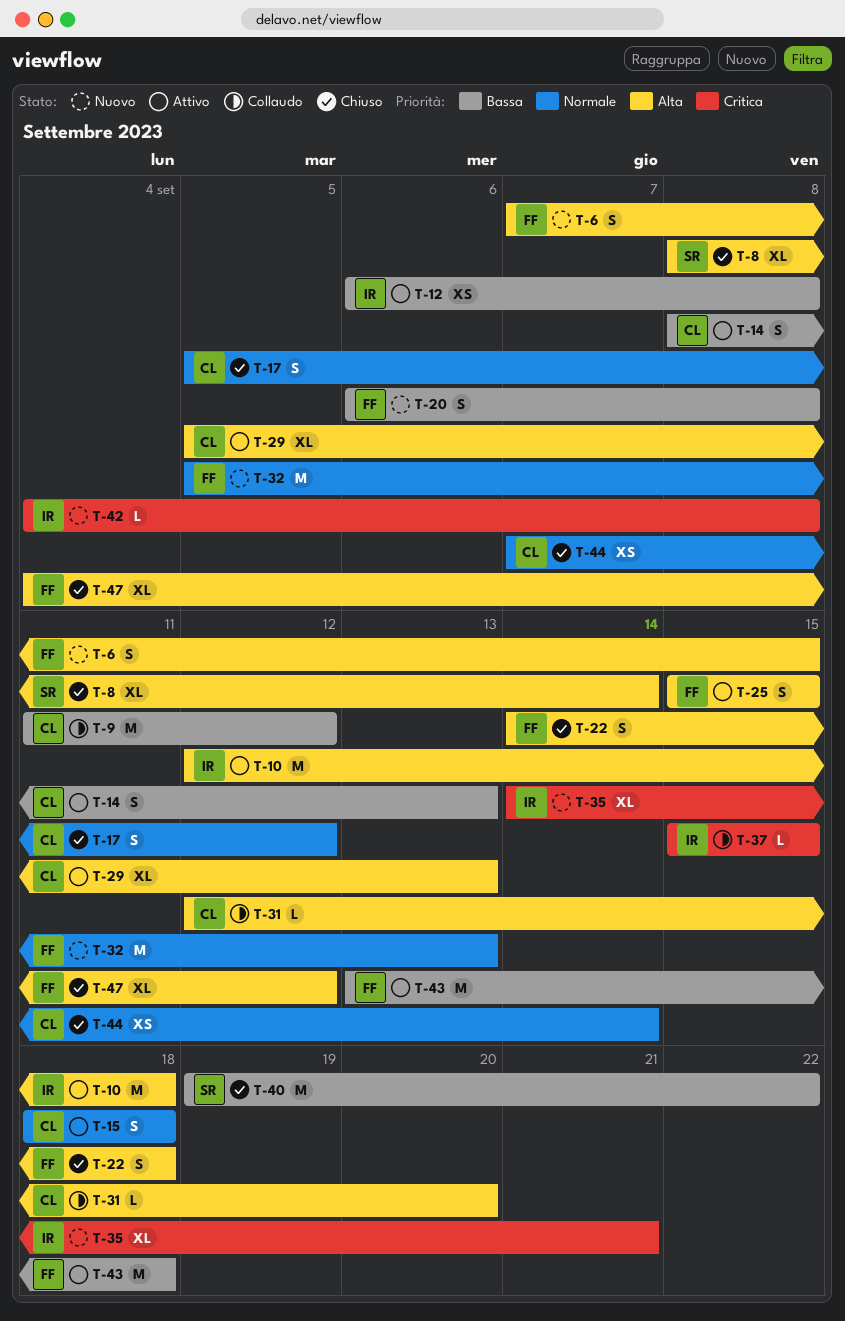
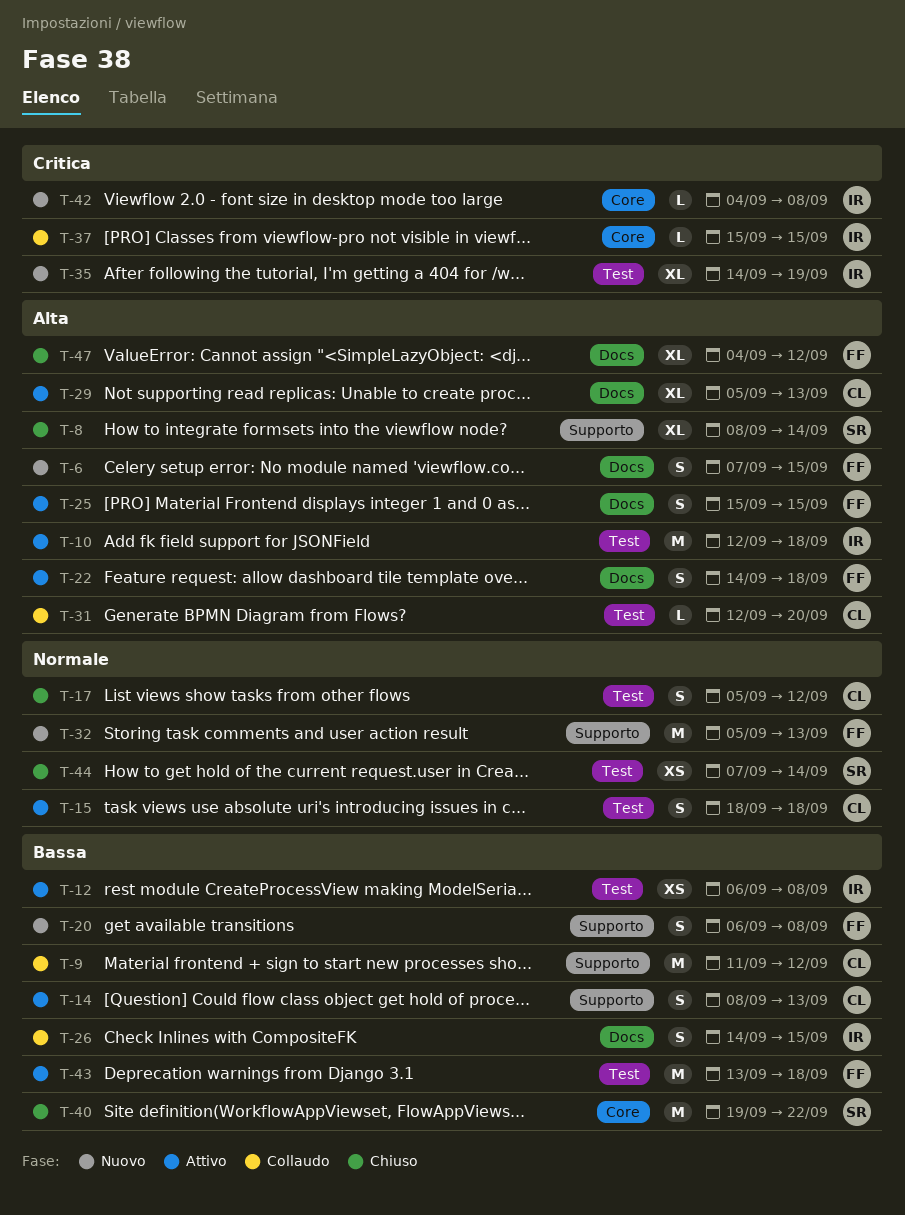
T-22, status: Chiuso -> Attivo
T-26: none -> present
T-35, due: Sep 21 -> Sep 19
T-44, owner: CL -> SR

